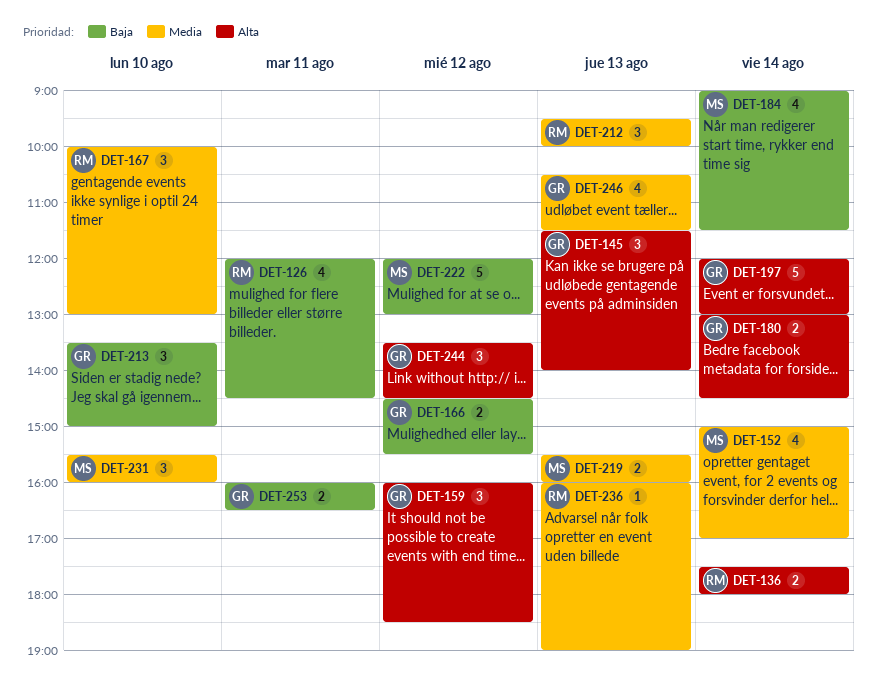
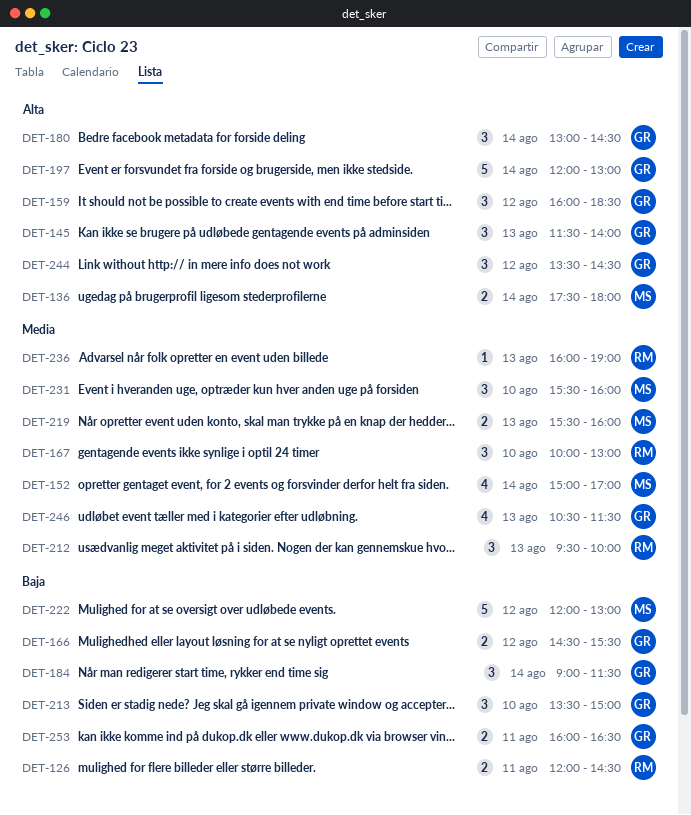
DET-126, estimate: 4 -> 2
DET-136, owner: RM -> MS
DET-180, estimate: 2 -> 3
DET-184, owner: MS -> GR
DET-184, estimate: 4 -> 3

